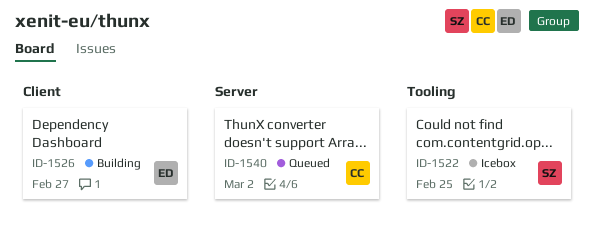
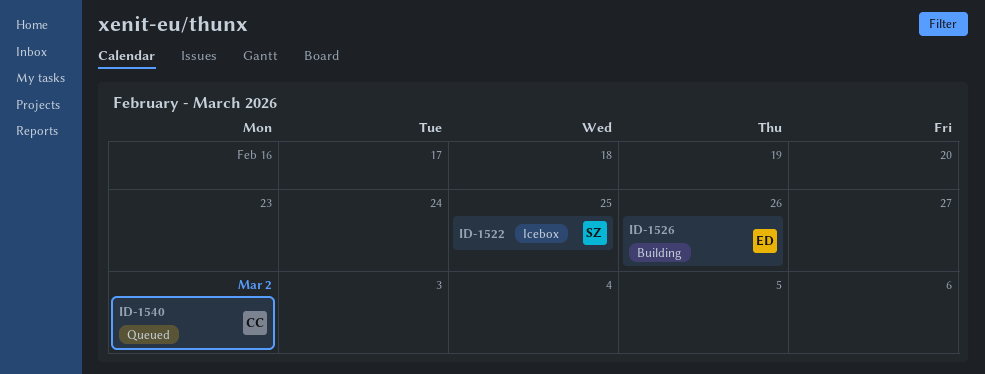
ID-1526, due: Feb 27 -> Feb 26

